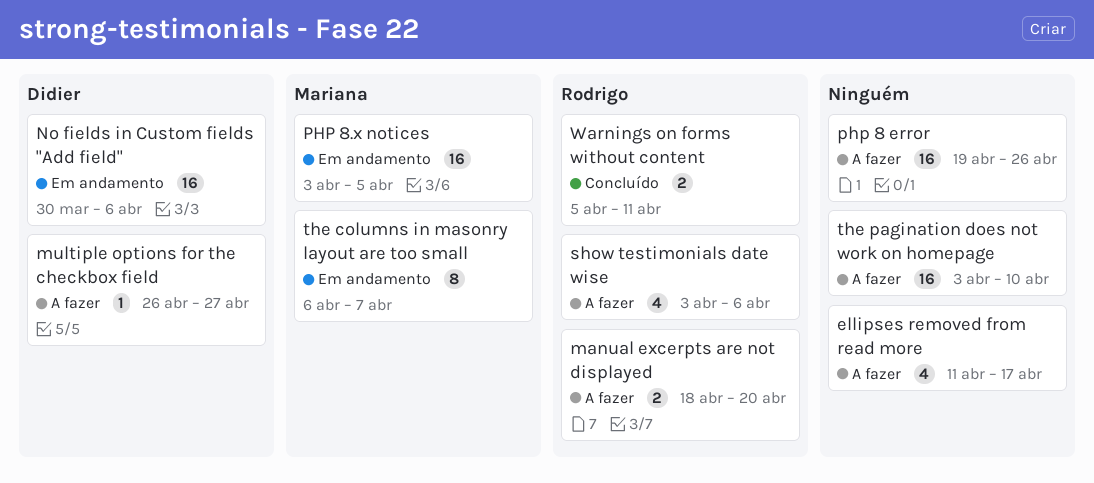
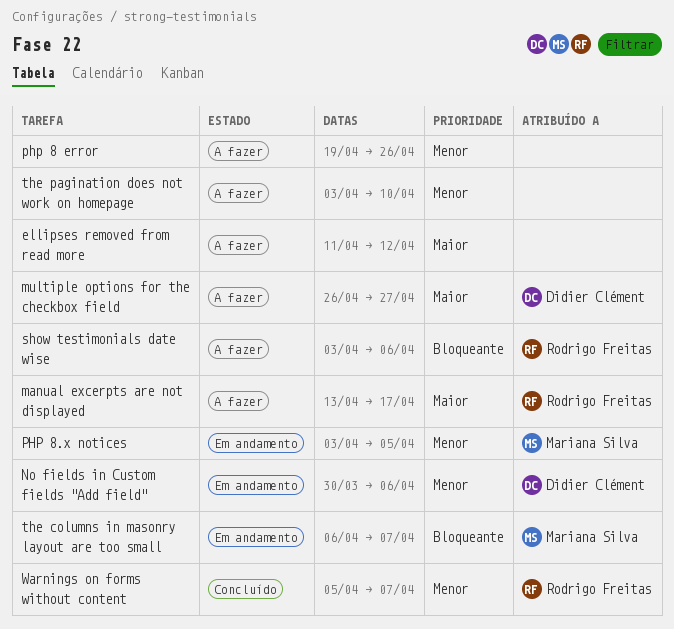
ellipses removed from read more, due: Apr 17 -> Apr 12
manual excerpts are not displayed, start: Apr 18 -> Apr 13
manual excerpts are not displayed, due: Apr 20 -> Apr 17
Warnings on forms without content, due: Apr 11 -> Apr 7

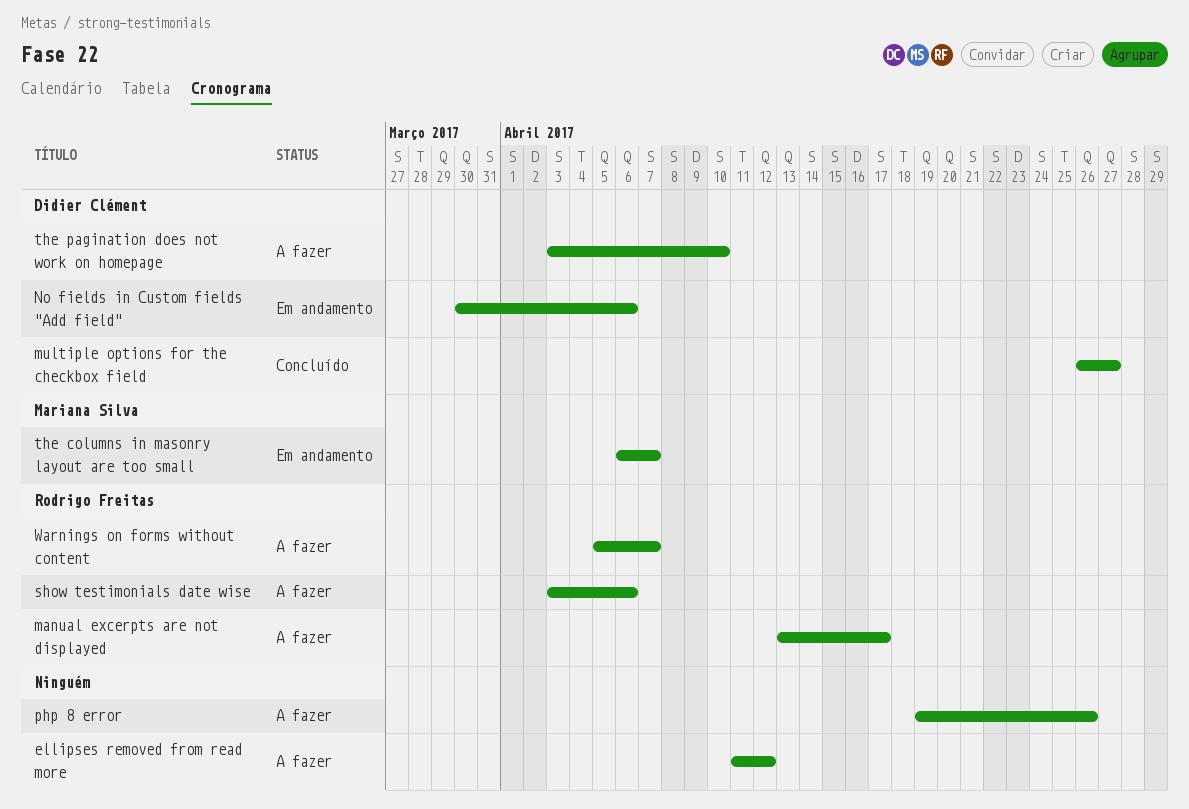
multiple options for the checkbox field, status: A fazer -> Concluído
PHP 8.x notices: present -> none
the pagination does not work on homepage, owner: none -> Didier Clément
Warnings on forms without content, status: Concluído -> A fazer

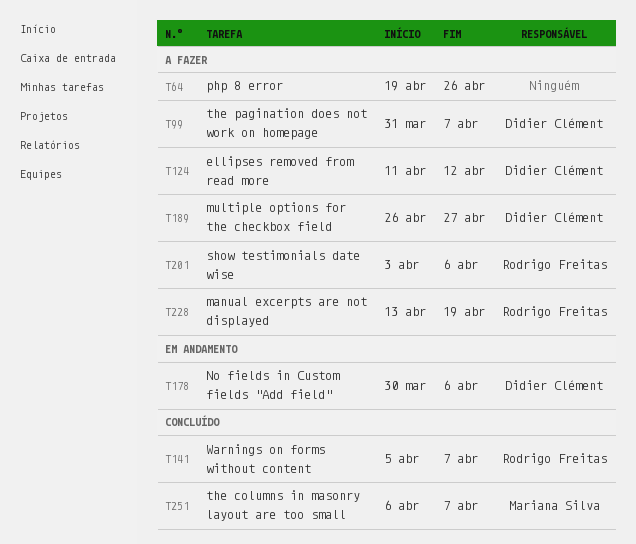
ellipses removed from read more, owner: none -> Didier Clément
manual excerpts are not displayed, due: Apr 17 -> Apr 19
multiple options for the checkbox field, status: Concluído -> A fazer
the columns in masonry layout are too small, status: Em andamento -> Concluído
the pagination does not work on homepage, start: Apr 3 -> Mar 31
the pagination does not work on homepage, due: Apr 10 -> Apr 7
Warnings on forms without content, status: A fazer -> Concluído

